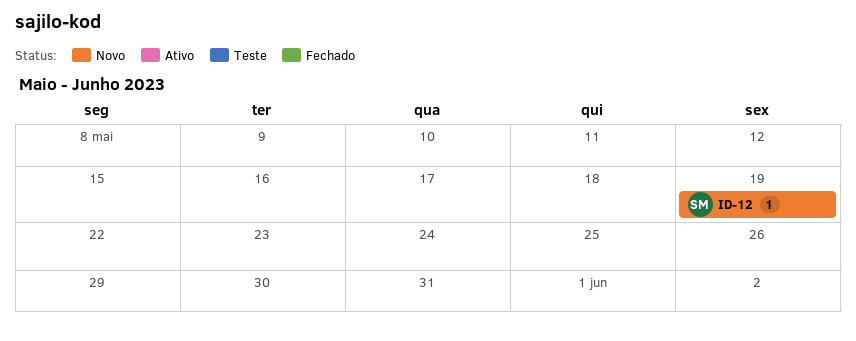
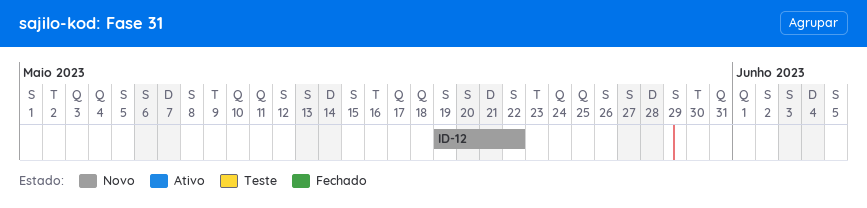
ID-12, due: May 19 -> May 22

